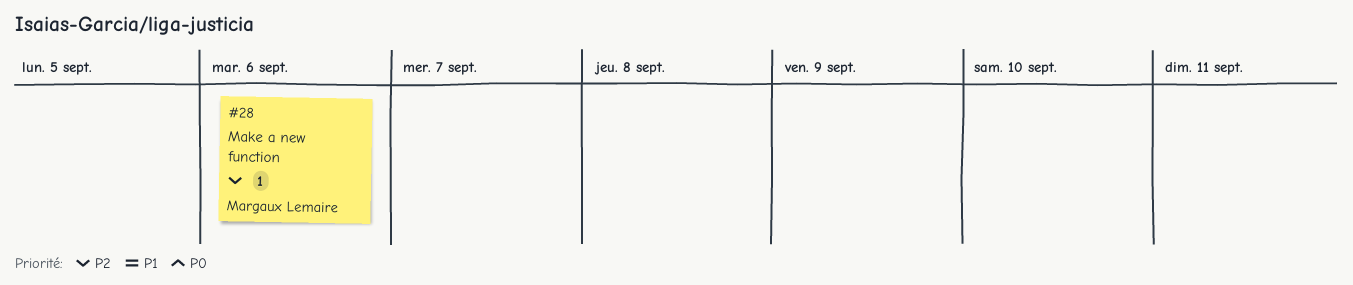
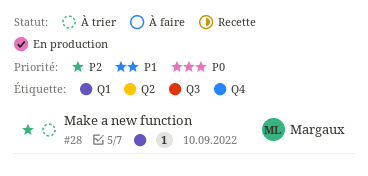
#28, due: Sep 6 -> Sep 10

